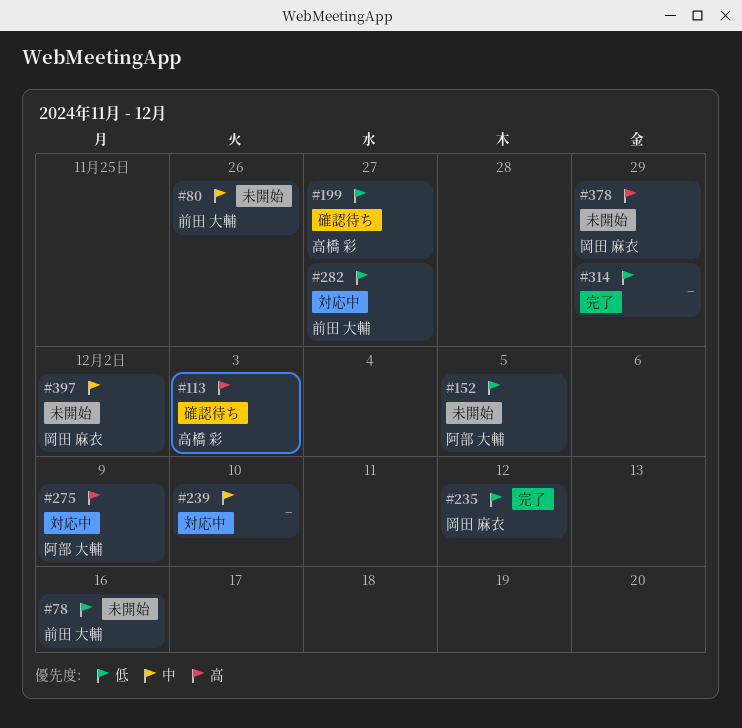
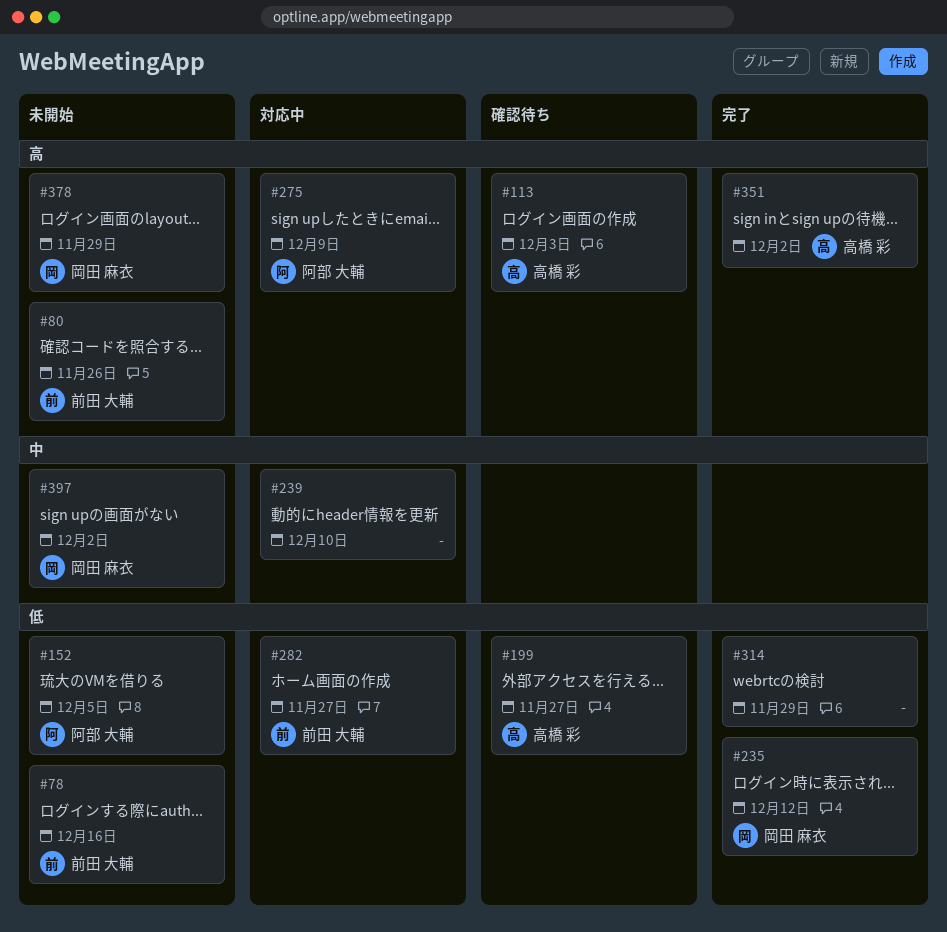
#80, priority: 中 -> 高
#351: none -> present

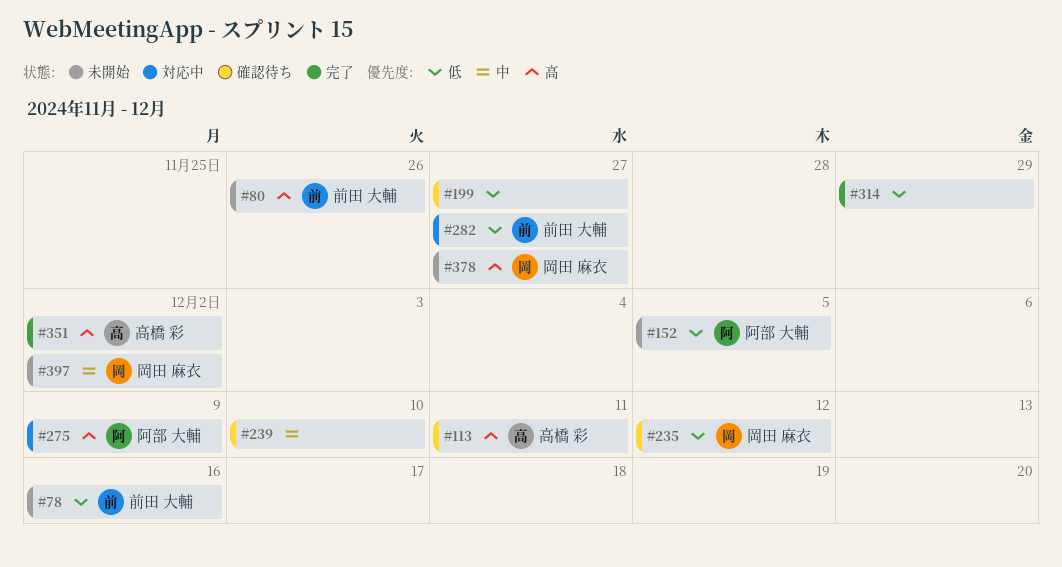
#113, due: Dec 3 -> Dec 11
#199, owner: 高橋 彩 -> none
#235, status: 完了 -> 確認待ち
#239, status: 対応中 -> 確認待ち
#378, due: Nov 29 -> Nov 27

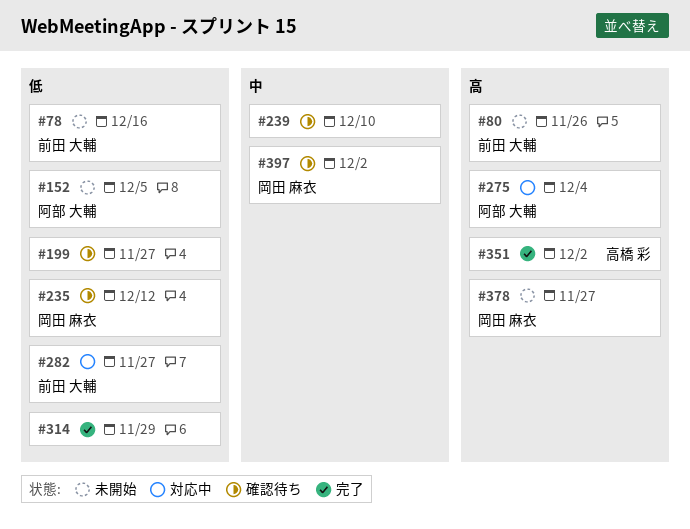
#113: present -> none
#275, due: Dec 9 -> Dec 4
#397, status: 未開始 -> 確認待ち

